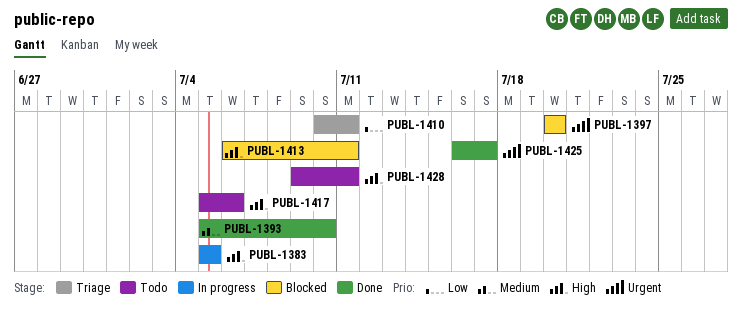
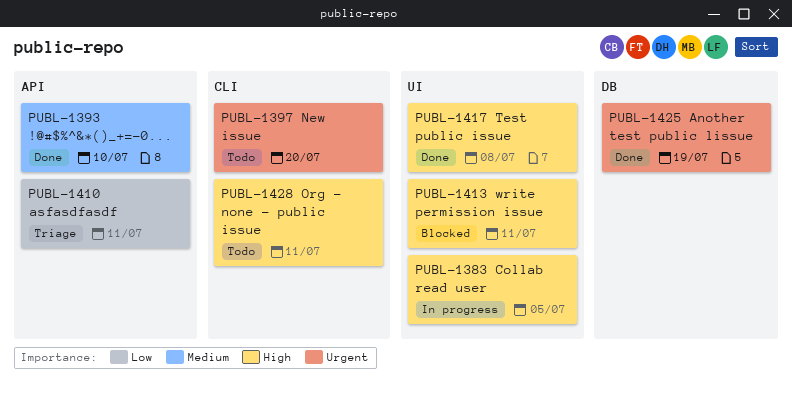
PUBL-1397, status: Blocked -> Todo
PUBL-1417, status: Todo -> Done
PUBL-1417, due: Jul 6 -> Jul 8
PUBL-1425, due: Jul 17 -> Jul 19

